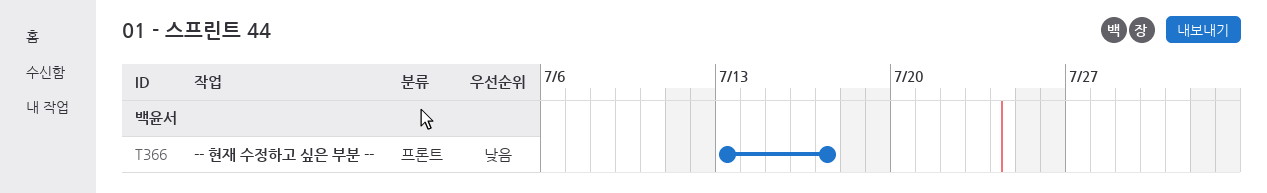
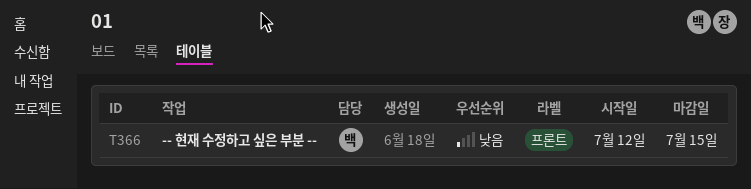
T366, start: Jul 13 -> Jul 12
T366, due: Jul 17 -> Jul 15

